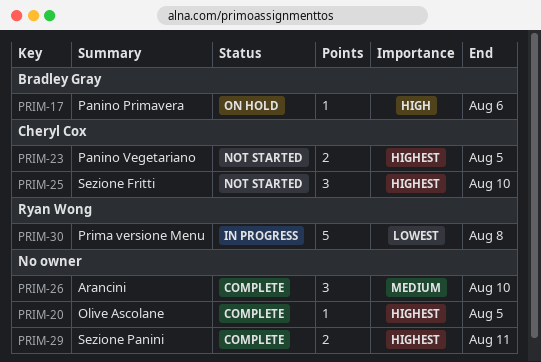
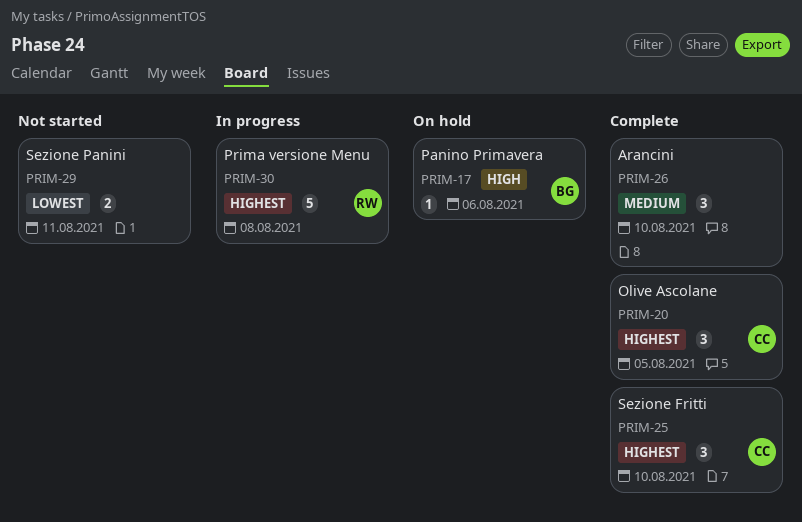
PRIM-20, owner: none -> Cheryl Cox
PRIM-20, estimate: 1 -> 3
PRIM-23: present -> none
PRIM-25, status: Not started -> Complete
PRIM-29, status: Complete -> Not started
PRIM-29, priority: Highest -> Lowest
PRIM-30, priority: Lowest -> Highest

